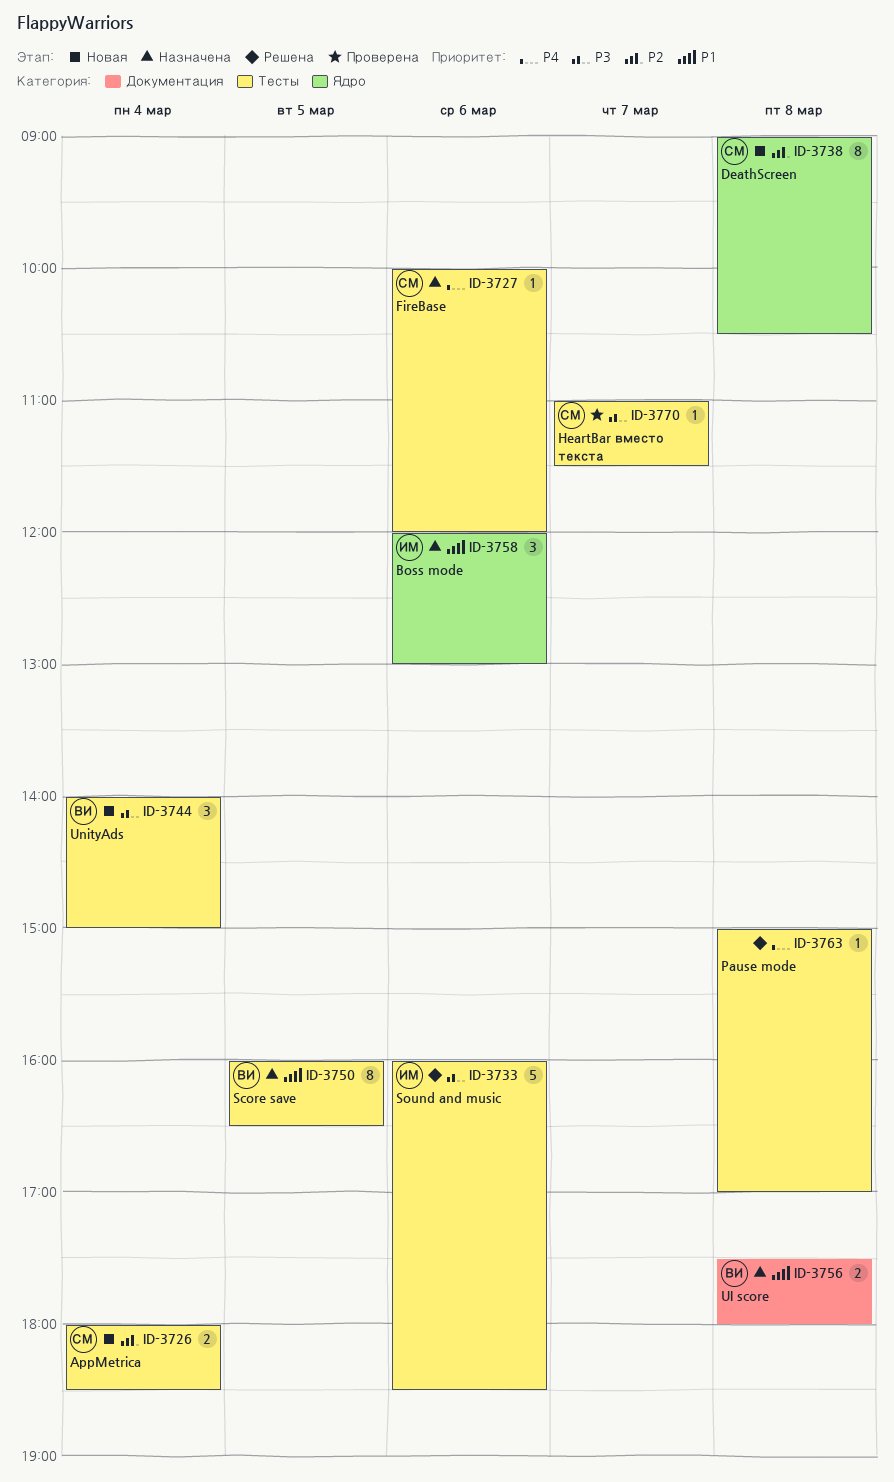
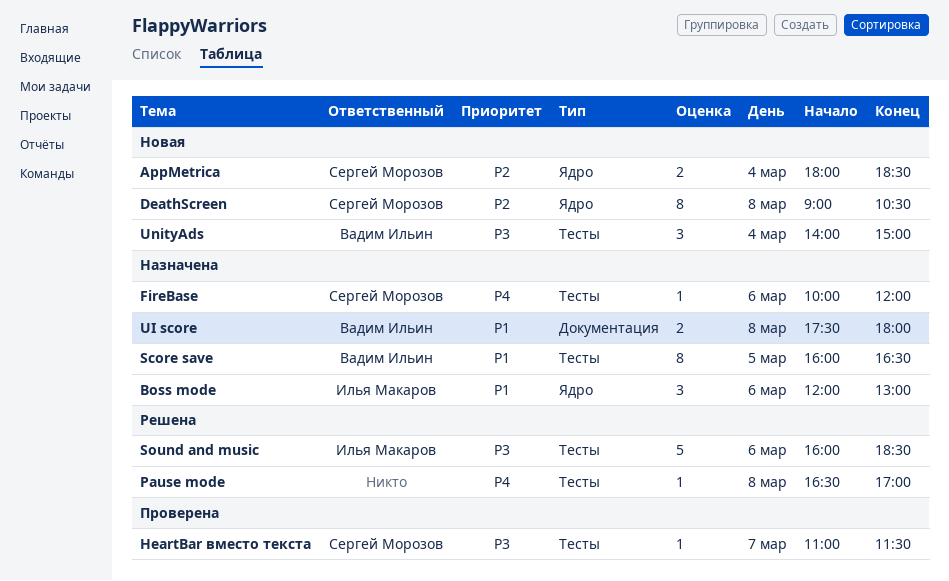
AppMetrica, label: Тесты -> Ядро
Pause mode, begins: 15:00 -> 16:30

